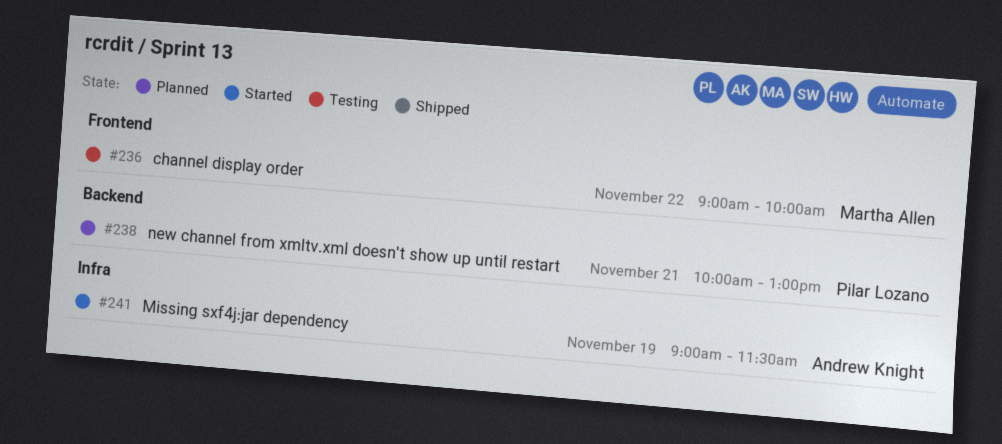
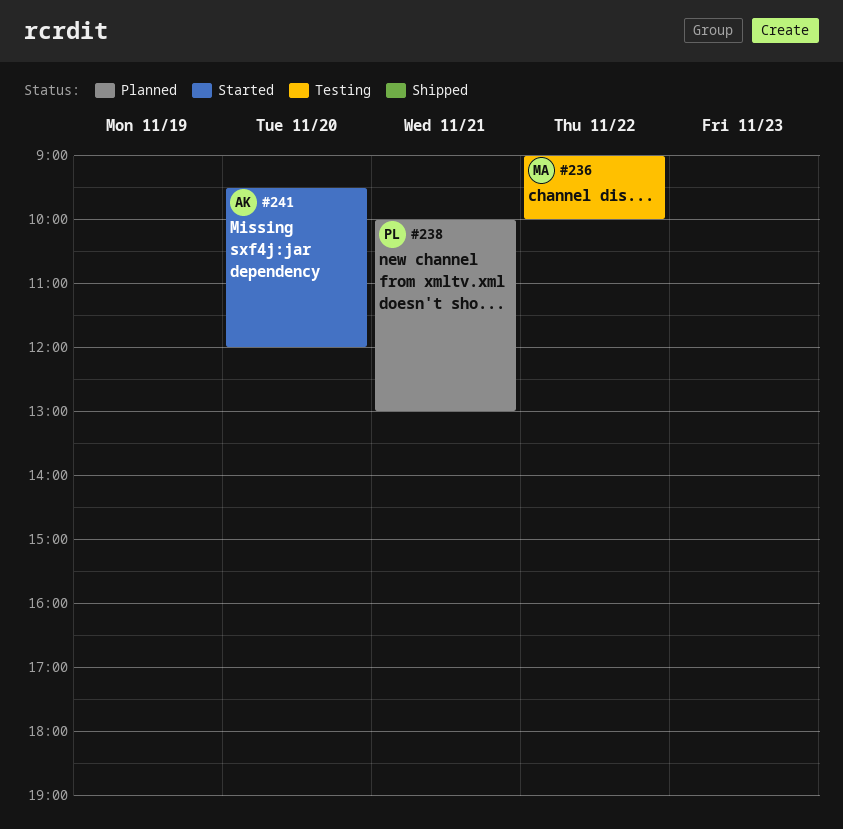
#241, day: Nov 19 -> Nov 20
#241, begins: 09:00 -> 09:30
#241, ends: 11:30 -> 12:00

